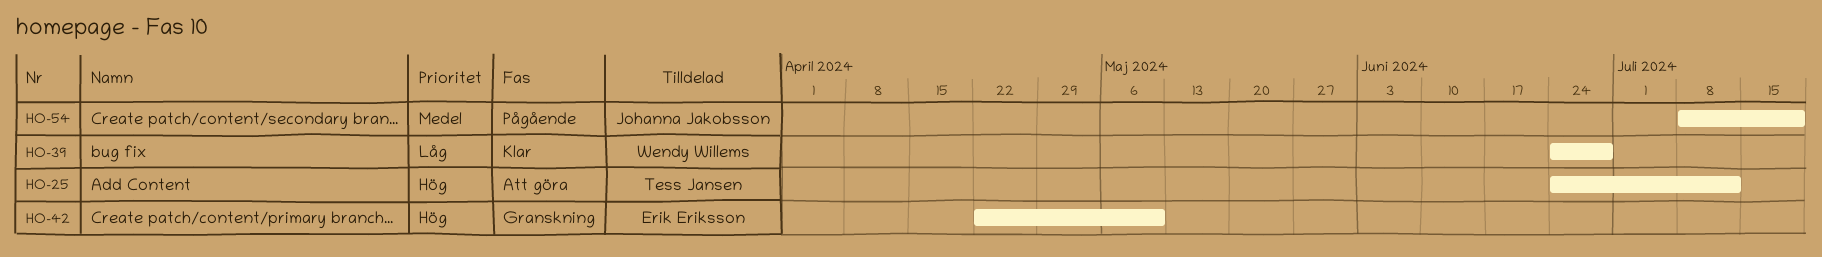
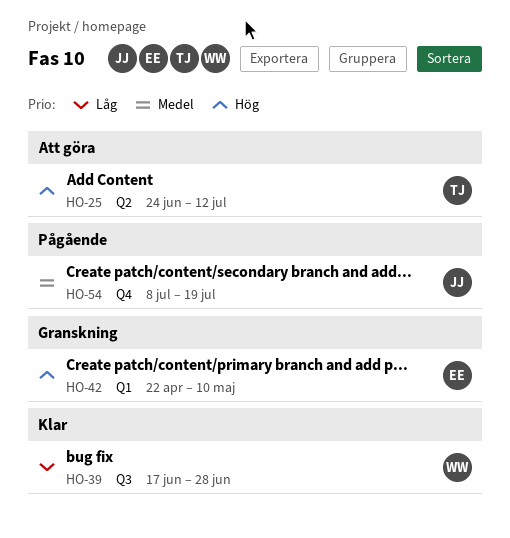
HO-39, start: Jun 24 -> Jun 17

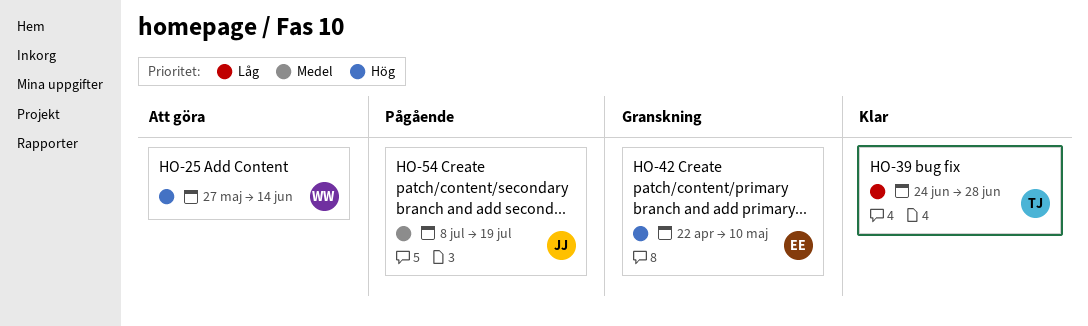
HO-25, owner: TJ -> WW
HO-25, start: Jun 24 -> May 27
HO-25, due: Jul 12 -> Jun 14
HO-39, owner: WW -> TJ
HO-39, start: Jun 17 -> Jun 24

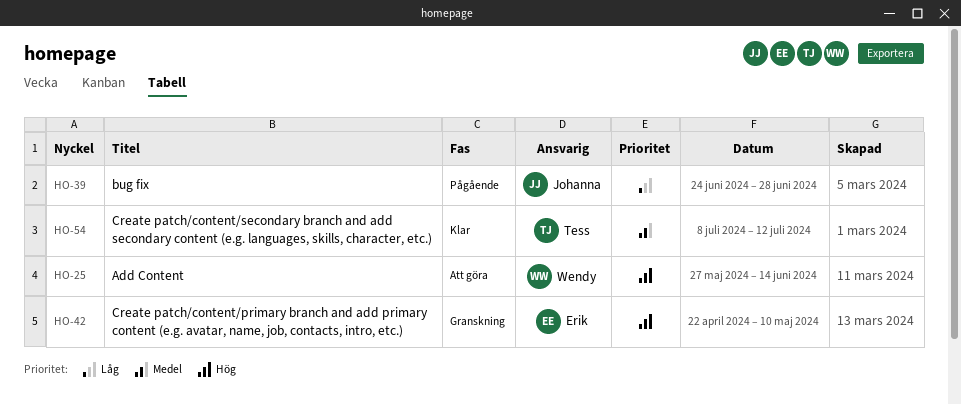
HO-39, status: Klar -> Pågående
HO-39, owner: Tess -> Johanna
HO-54, status: Pågående -> Klar
HO-54, owner: Johanna -> Tess
HO-54, due: Jul 19 -> Jul 12

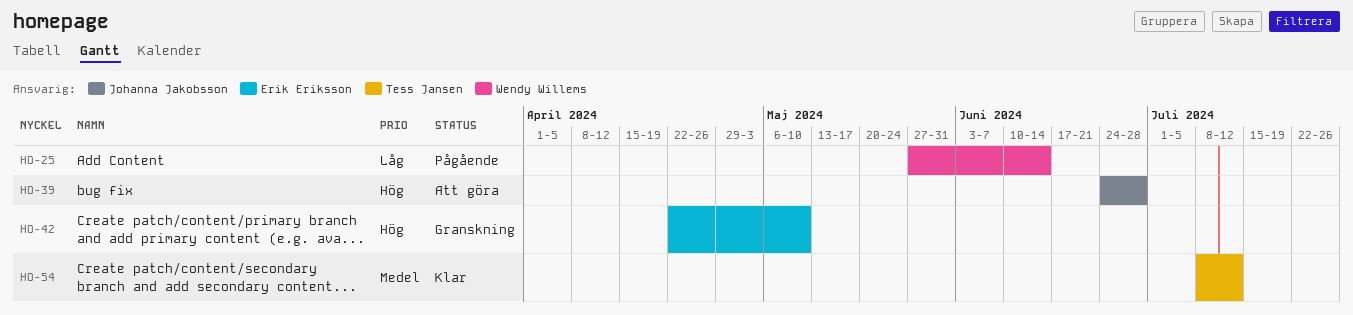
HO-25, status: Att göra -> Pågående
HO-25, priority: Hög -> Låg
HO-39, status: Pågående -> Att göra
HO-39, priority: Låg -> Hög

